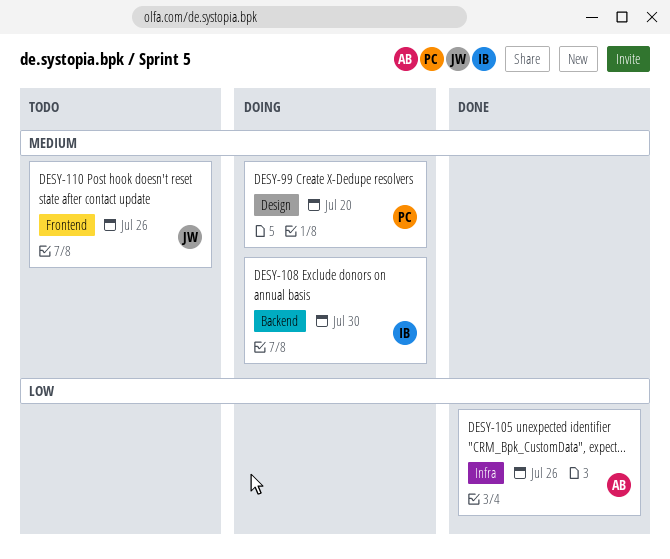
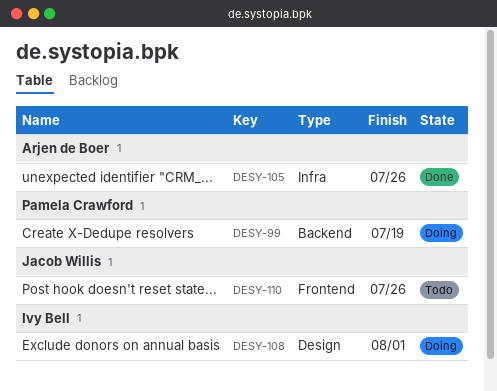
DESY-99, label: Design -> Backend
DESY-99, due: Jul 20 -> Jul 19
DESY-108, label: Backend -> Design
DESY-108, due: Jul 30 -> Aug 1

